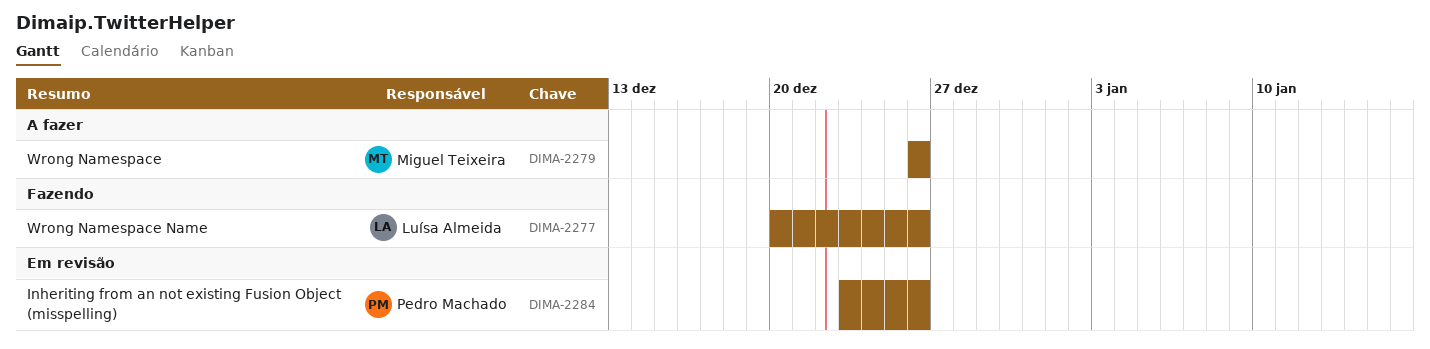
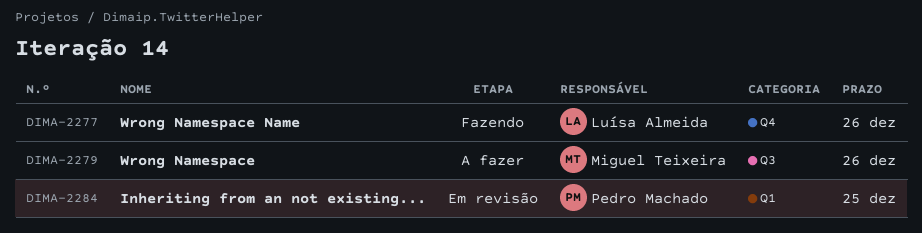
DIMA-2284, due: Dec 26 -> Dec 25

